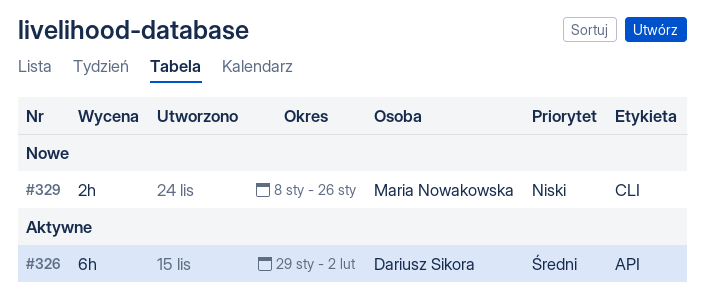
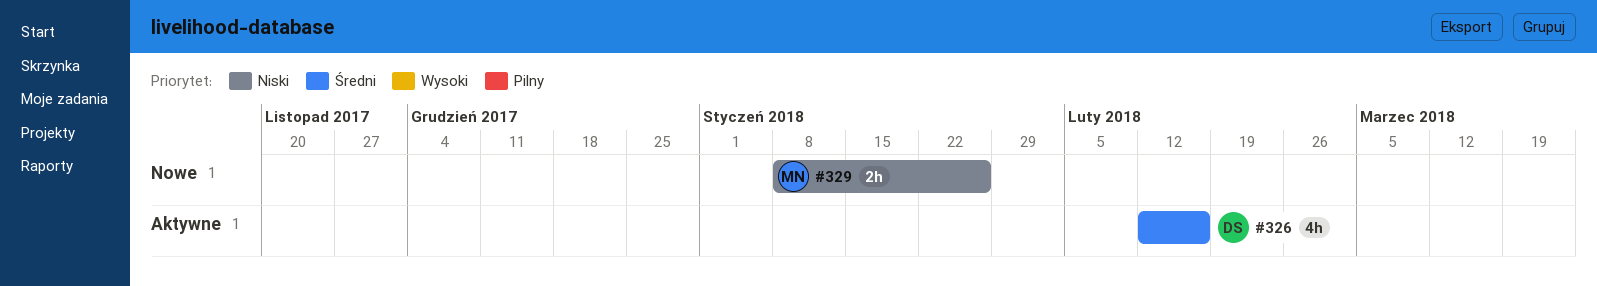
#326, estimate: 6h -> 4h
#326, start: Jan 29 -> Feb 12
#326, due: Feb 2 -> Feb 16

